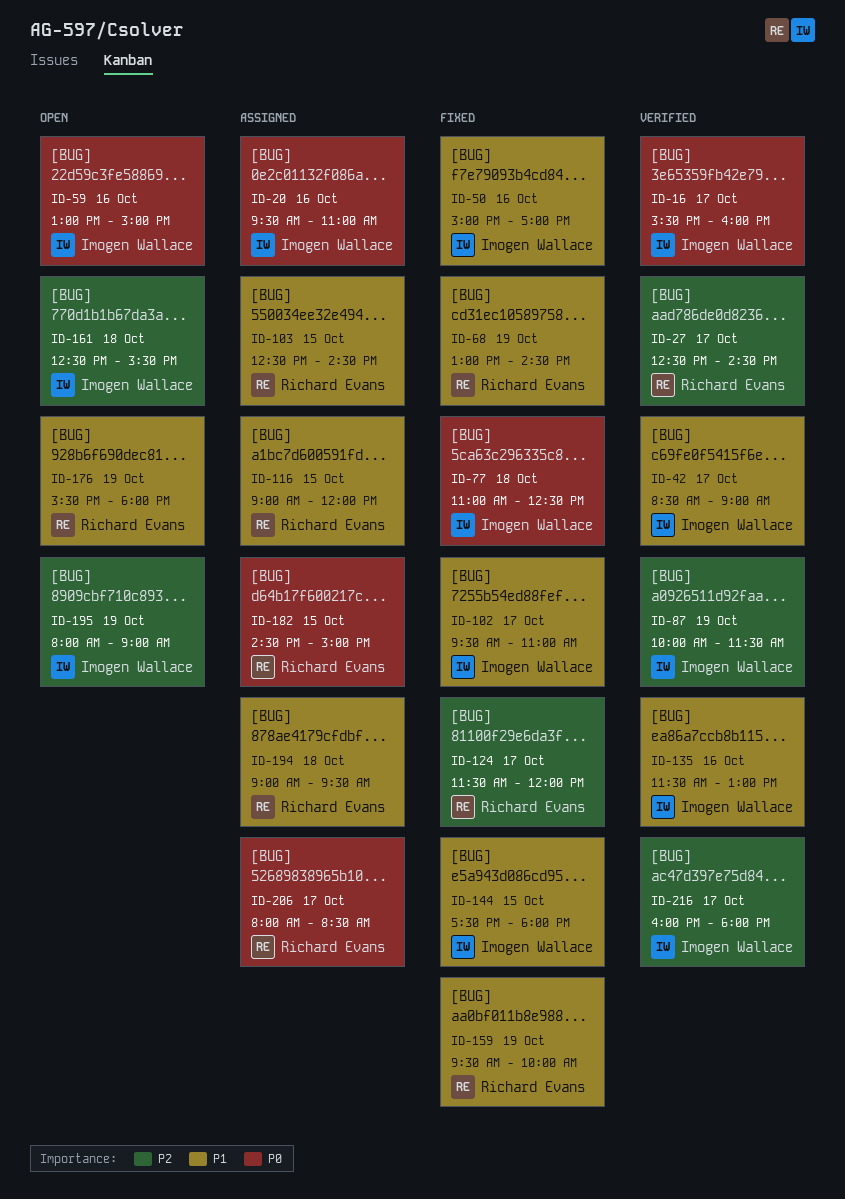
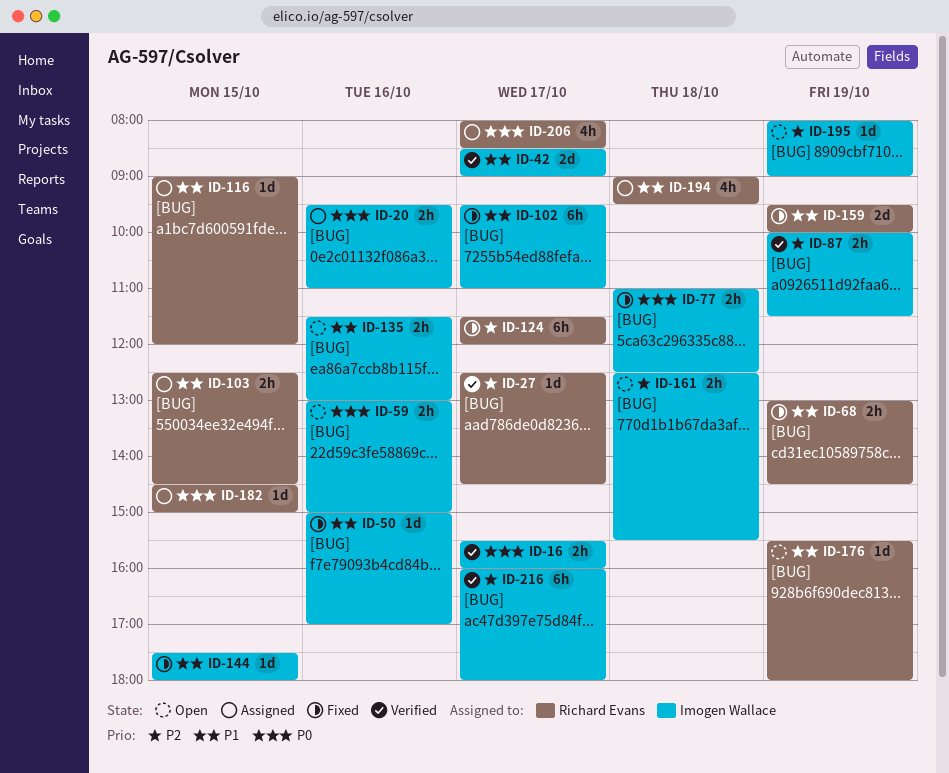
ID-135, status: Verified -> Open

